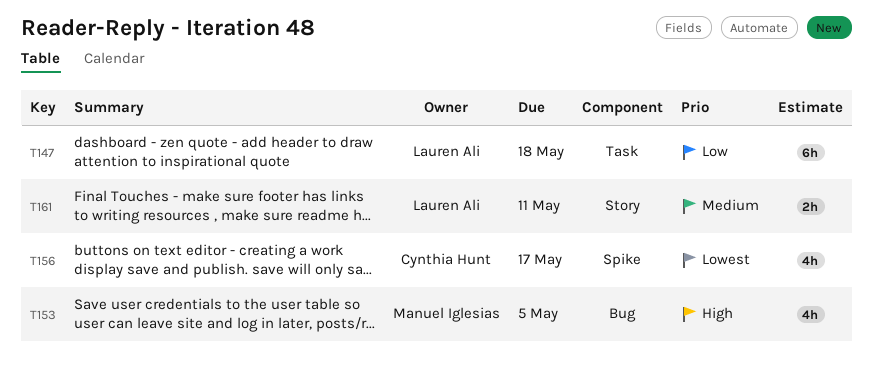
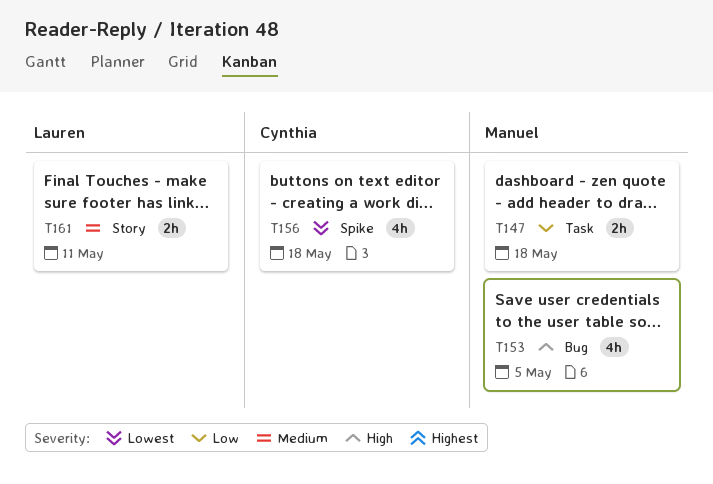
T147, owner: Lauren Ali -> Manuel Iglesias
T147, estimate: 6h -> 2h
T156, due: May 17 -> May 18

